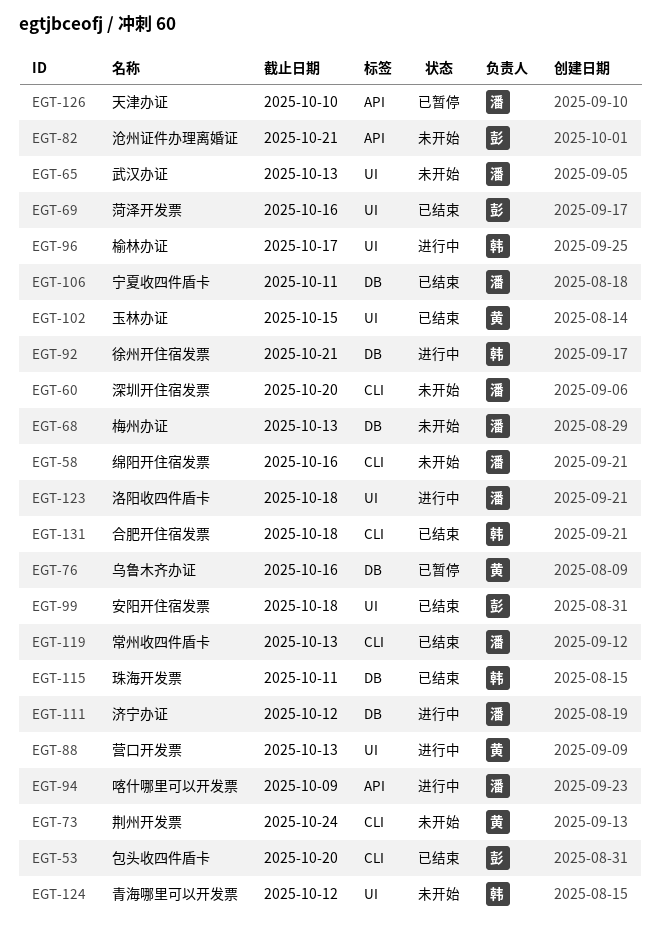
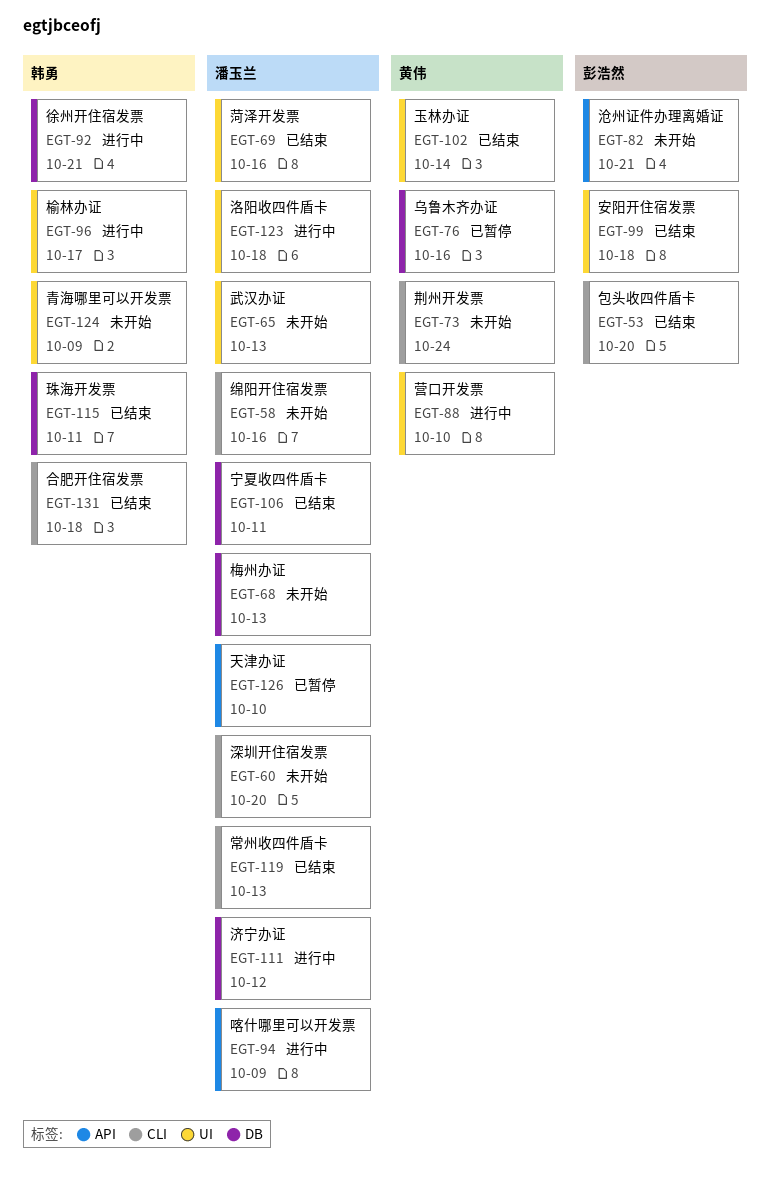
EGT-69, owner: 彭浩然 -> 潘玉兰
EGT-88, due: Oct 13 -> Oct 10
EGT-102, due: Oct 15 -> Oct 14
EGT-124, due: Oct 12 -> Oct 9

